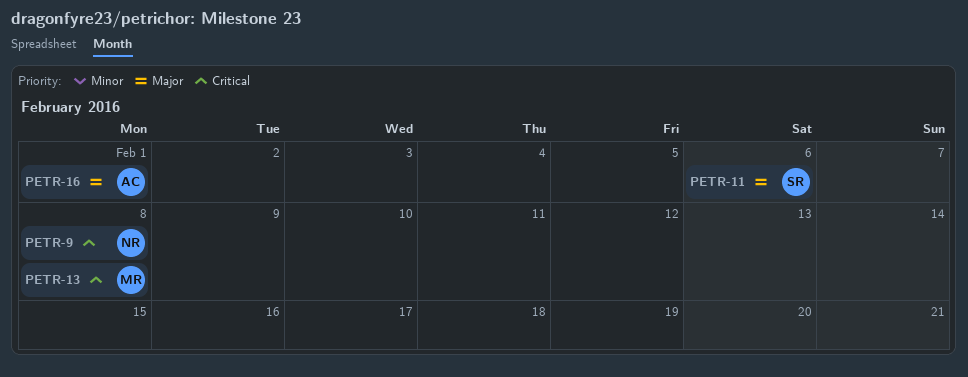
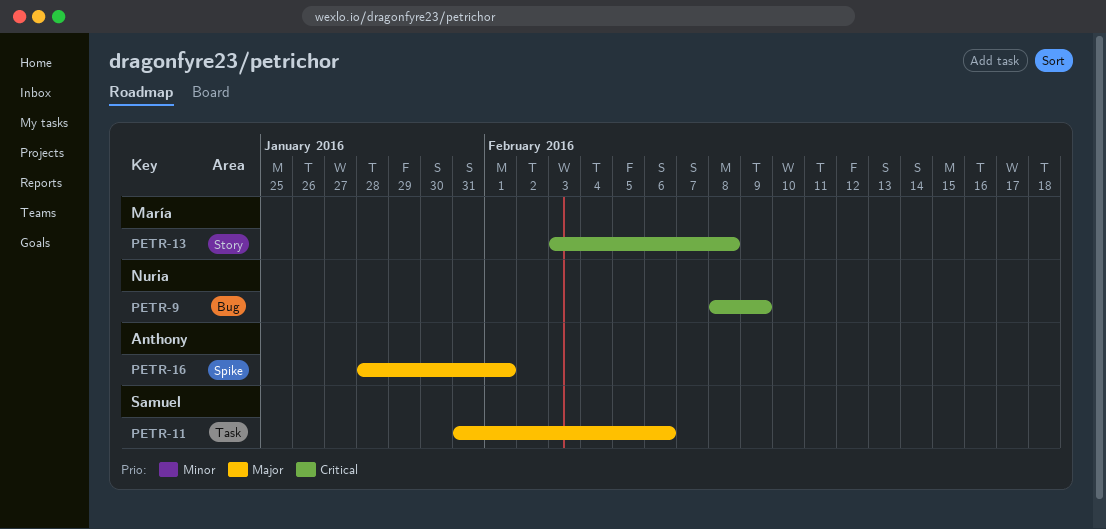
PETR-9, due: Feb 8 -> Feb 9

